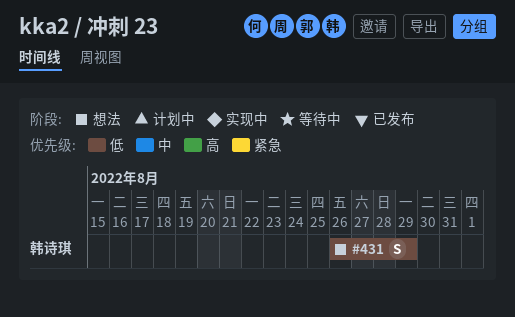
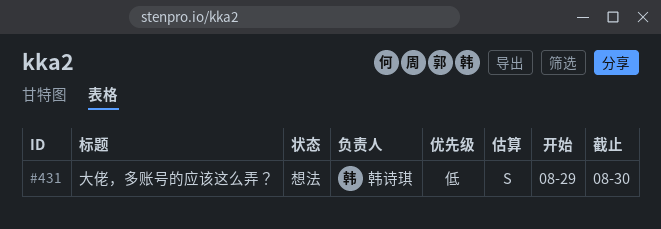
#431, start: Aug 26 -> Aug 29
#431, due: Aug 29 -> Aug 30

